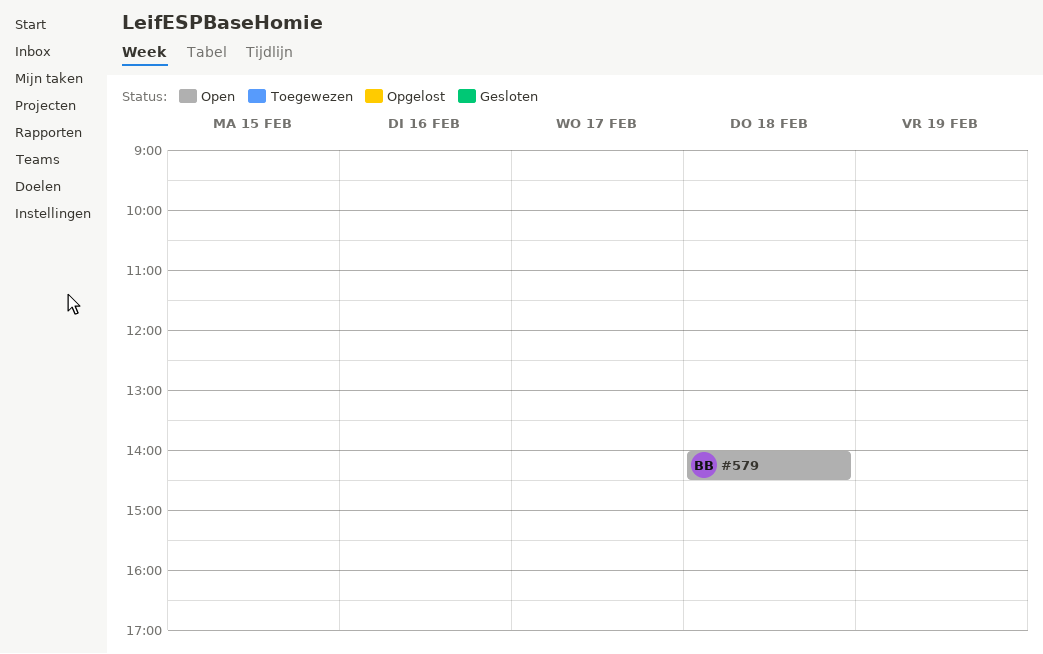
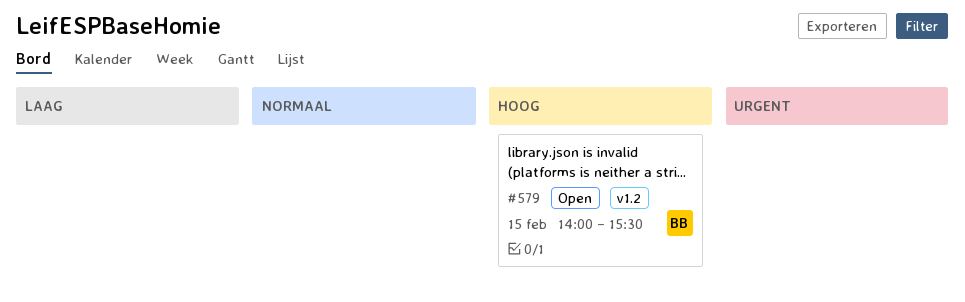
#579, day: Feb 18 -> Feb 15
#579, ends: 14:30 -> 15:30

